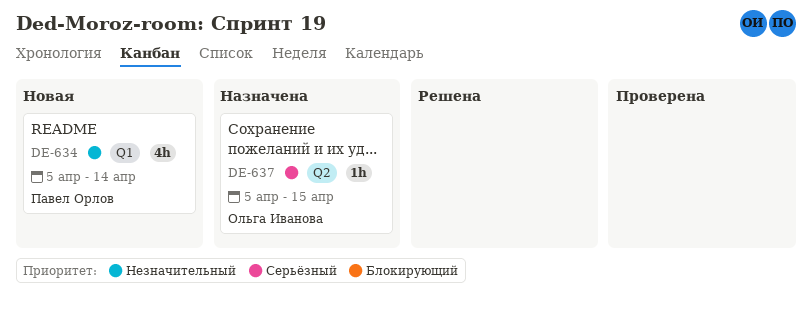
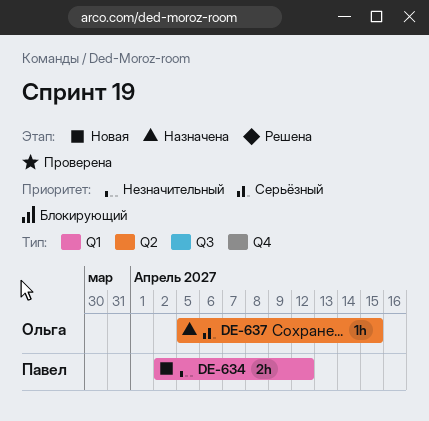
DE-634, estimate: 4h -> 2h
DE-634, start: Apr 5 -> Apr 2
DE-634, due: Apr 14 -> Apr 12

